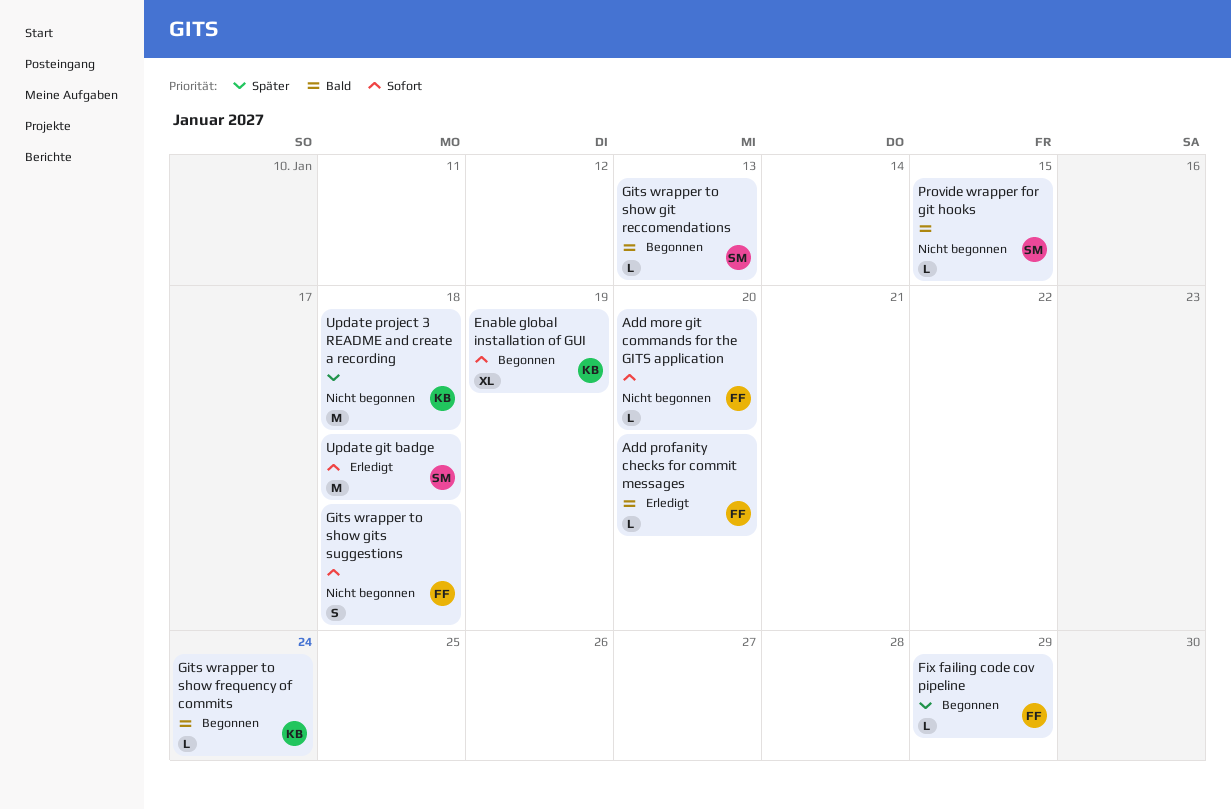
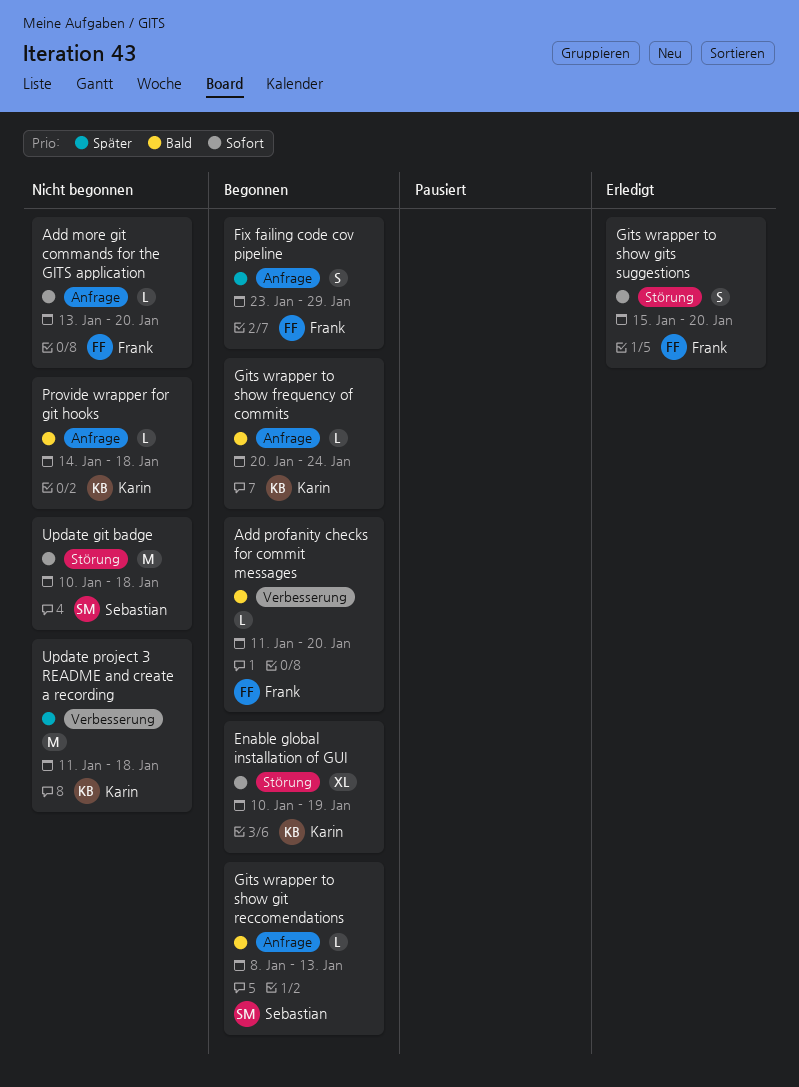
Add profanity checks for commit messages, status: Erledigt -> Begonnen
Fix failing code cov pipeline, estimate: L -> S
Gits wrapper to show gits suggestions, status: Nicht begonnen -> Erledigt
Gits wrapper to show gits suggestions, due: Jan 18 -> Jan 20
Provide wrapper for git hooks, owner: Sebastian -> Karin
Provide wrapper for git hooks, due: Jan 15 -> Jan 18
Update git badge, status: Erledigt -> Nicht begonnen

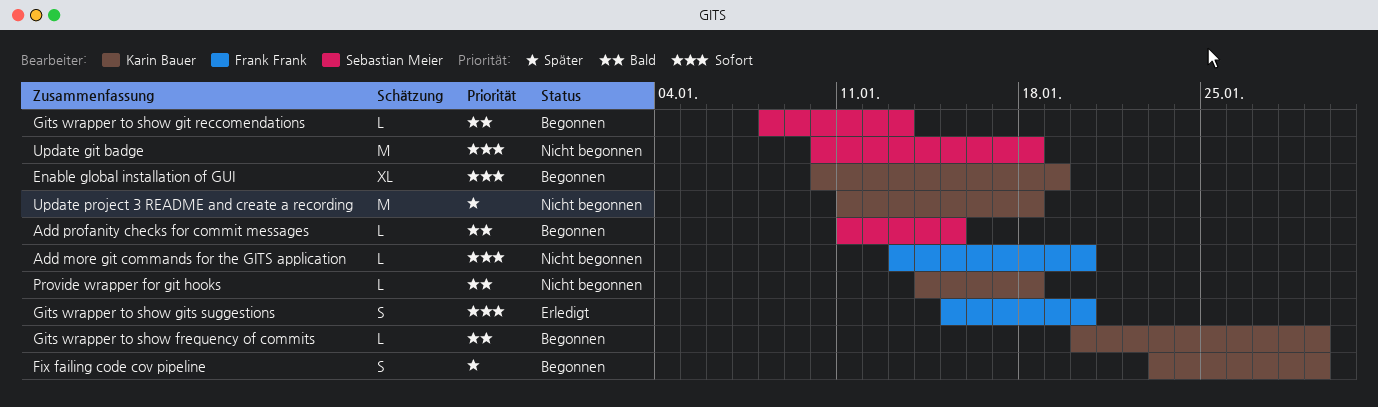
Add profanity checks for commit messages, owner: Frank Frank -> Sebastian Meier
Add profanity checks for commit messages, due: Jan 20 -> Jan 15
Fix failing code cov pipeline, owner: Frank Frank -> Karin Bauer
Gits wrapper to show frequency of commits, due: Jan 24 -> Jan 29

